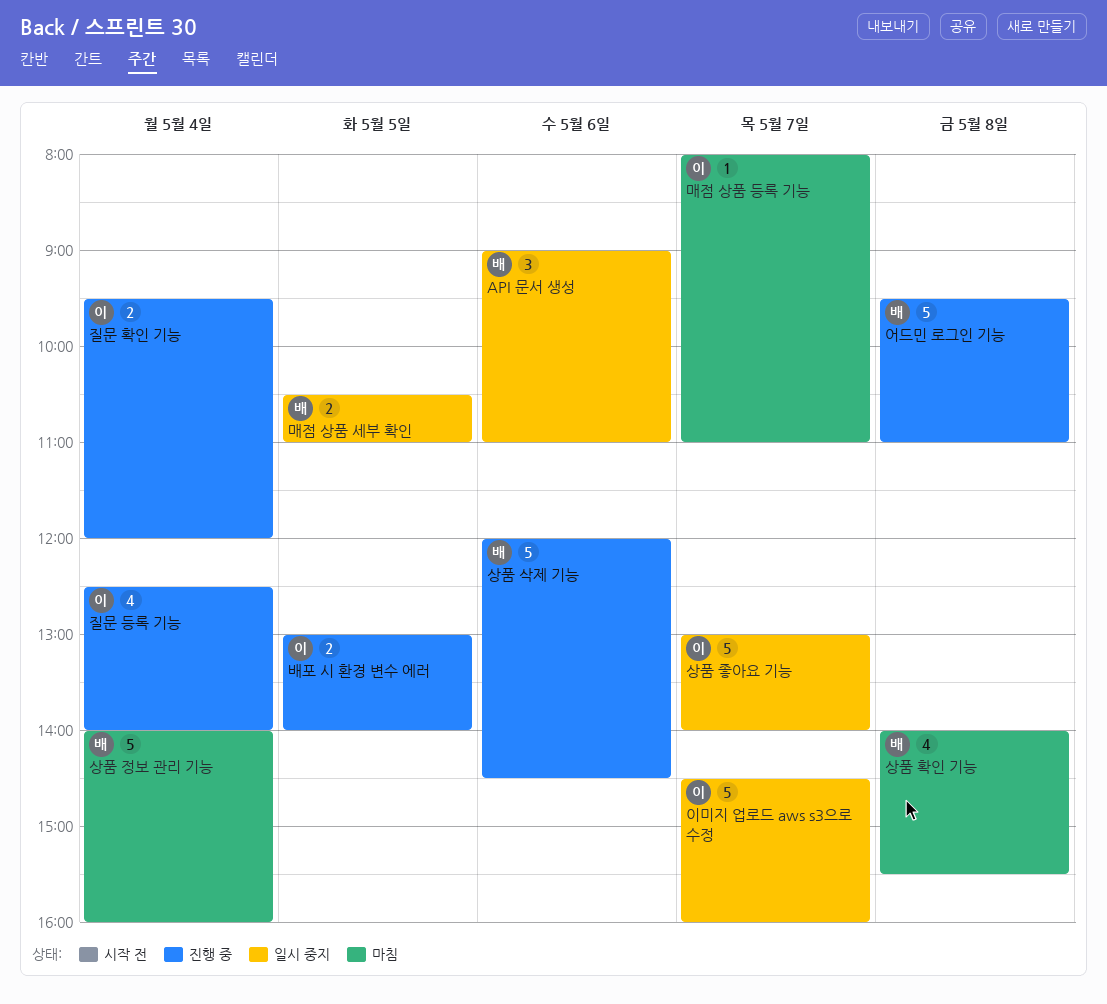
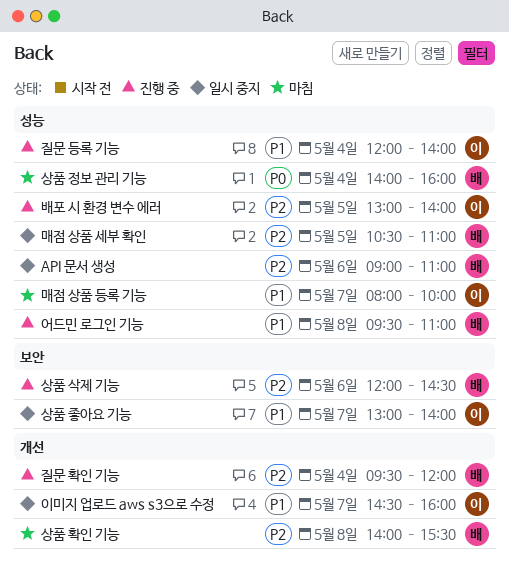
매점 상품 등록 기능, ends: 11:00 -> 10:00
질문 등록 기능, begins: 12:30 -> 12:00
질문 확인 기능, owner: 이 -> 배

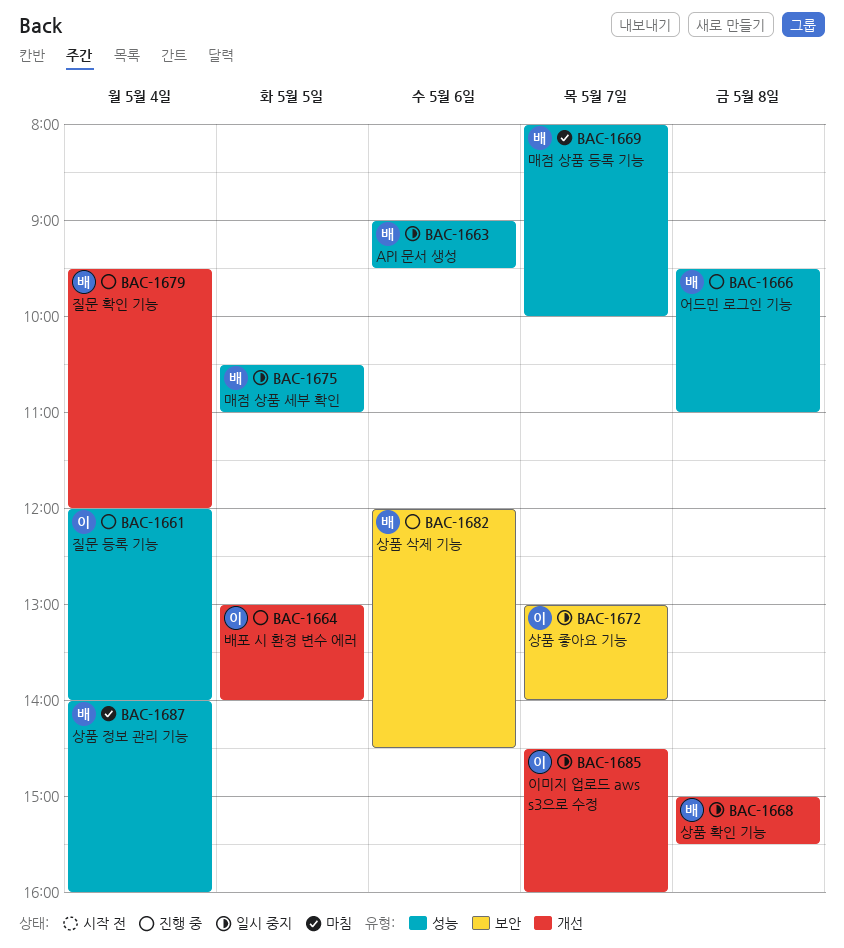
API 문서 생성, ends: 11:00 -> 09:30
매점 상품 등록 기능, owner: 이 -> 배
배포 시 환경 변수 에러, label: 성능 -> 개선
상품 확인 기능, status: 마침 -> 일시 중지
상품 확인 기능, begins: 14:00 -> 15:00

